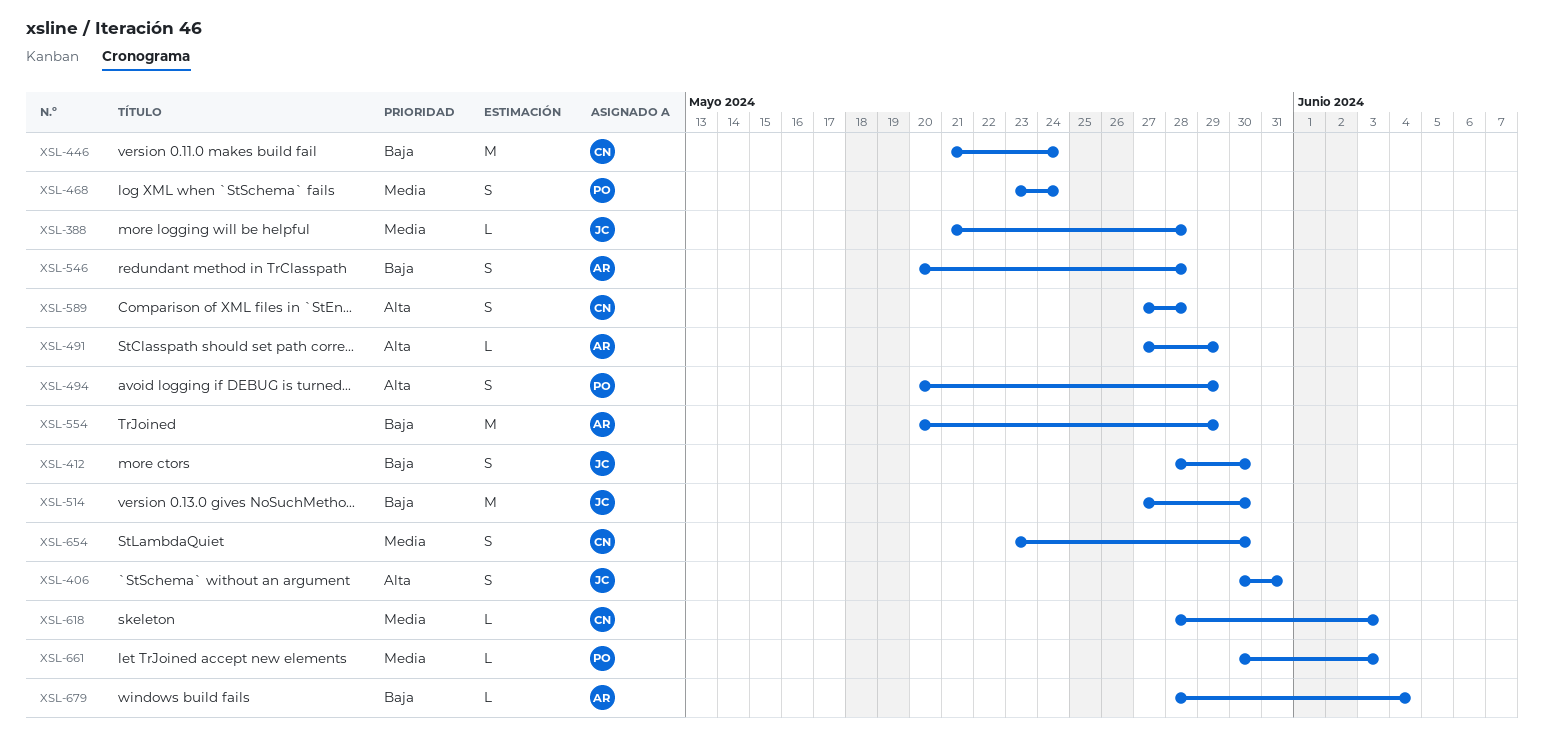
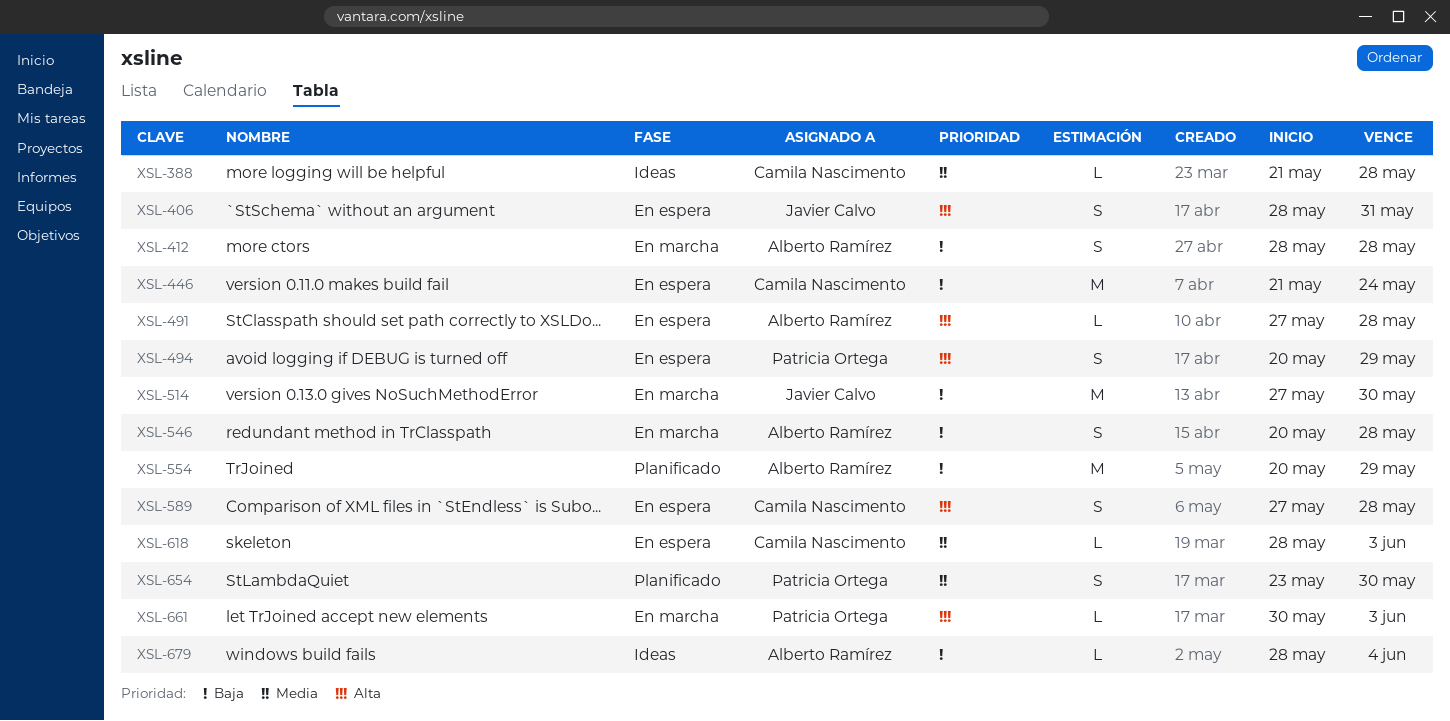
XSL-388, owner: Javier Calvo -> Camila Nascimento
XSL-406, start: May 30 -> May 28
XSL-412, owner: Javier Calvo -> Alberto Ramírez
XSL-412, due: May 30 -> May 28
XSL-468: present -> none
XSL-491, due: May 29 -> May 28
XSL-654, owner: Camila Nascimento -> Patricia Ortega
XSL-661, priority: Media -> Alta

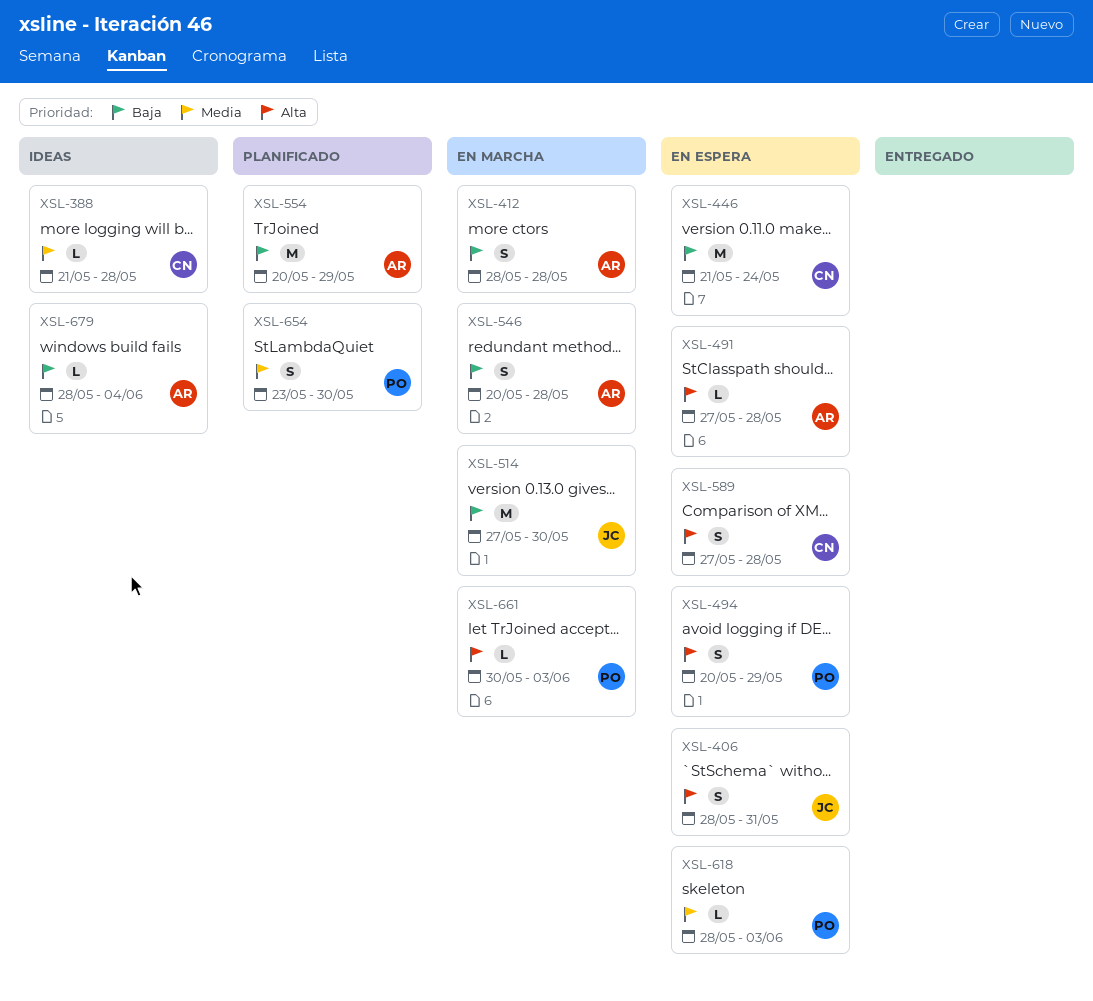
XSL-618, owner: Camila Nascimento -> Patricia Ortega

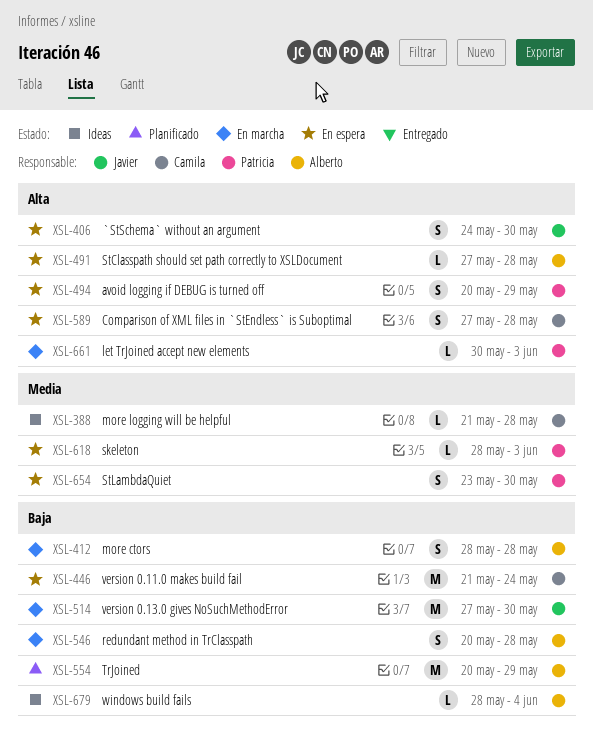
XSL-406, start: May 28 -> May 24
XSL-406, due: May 31 -> May 30
XSL-654, status: Planificado -> En espera

